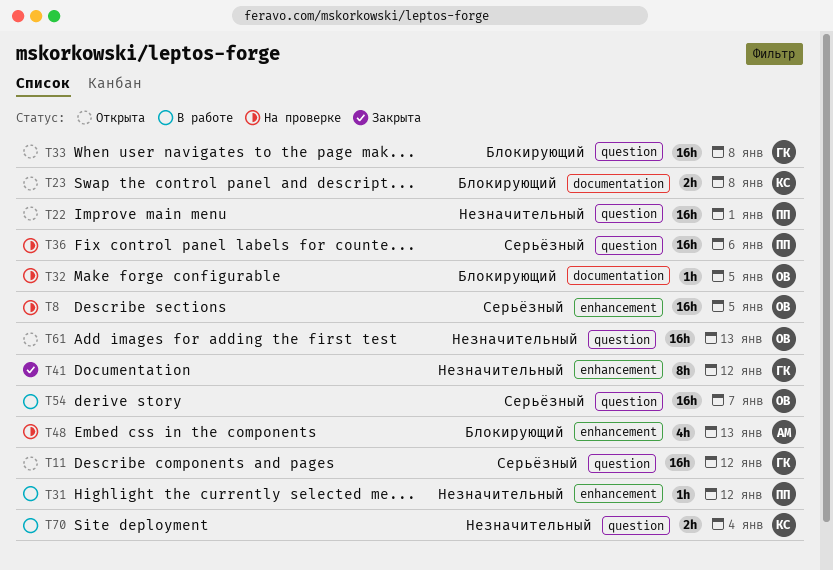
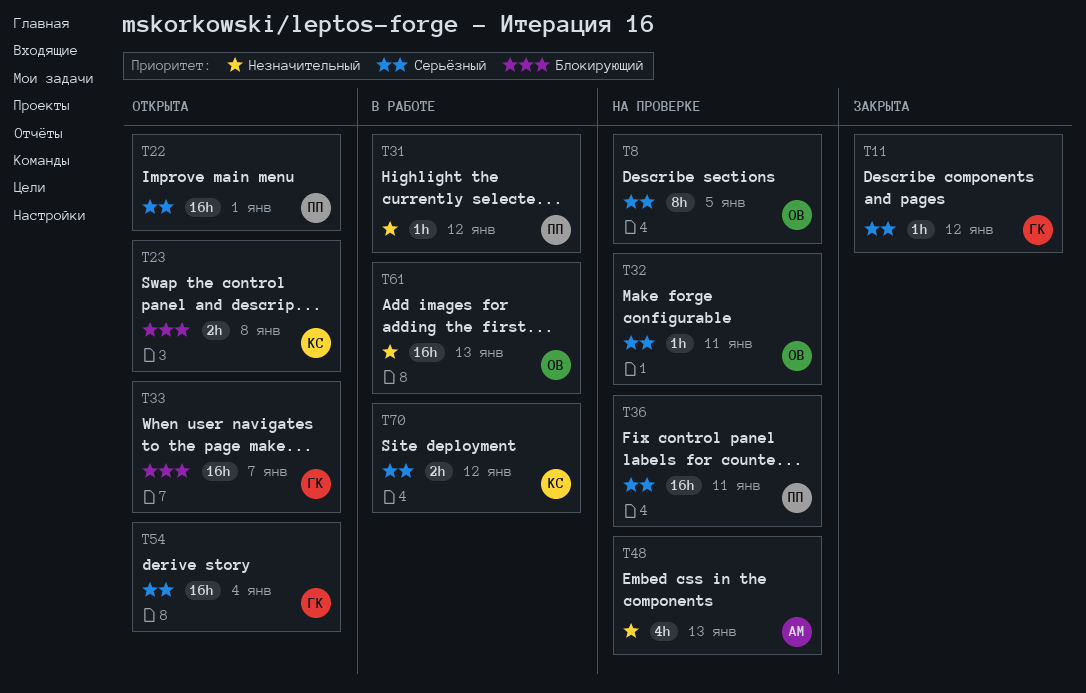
T8, estimate: 16h -> 8h
T11, status: Открыта -> Закрыта
T11, estimate: 16h -> 1h
T22, priority: Незначительный -> Серьёзный
T32, priority: Блокирующий -> Серьёзный
T32, due: Jan 5 -> Jan 11
T33, due: Jan 8 -> Jan 7
T36, due: Jan 6 -> Jan 11
T41: present -> none
T48, priority: Блокирующий -> Незначительный
T54, status: В работе -> Открыта
T54, owner: ОВ -> ГК
T54, due: Jan 7 -> Jan 4
T61, status: Открыта -> В работе
T70, priority: Незначительный -> Серьёзный
T70, due: Jan 4 -> Jan 12

